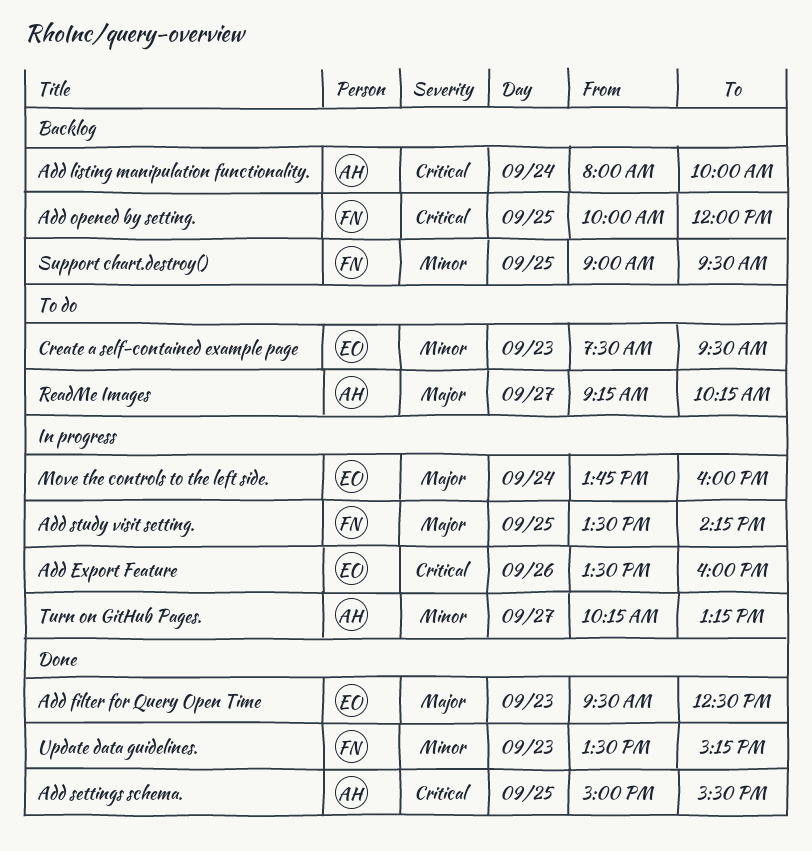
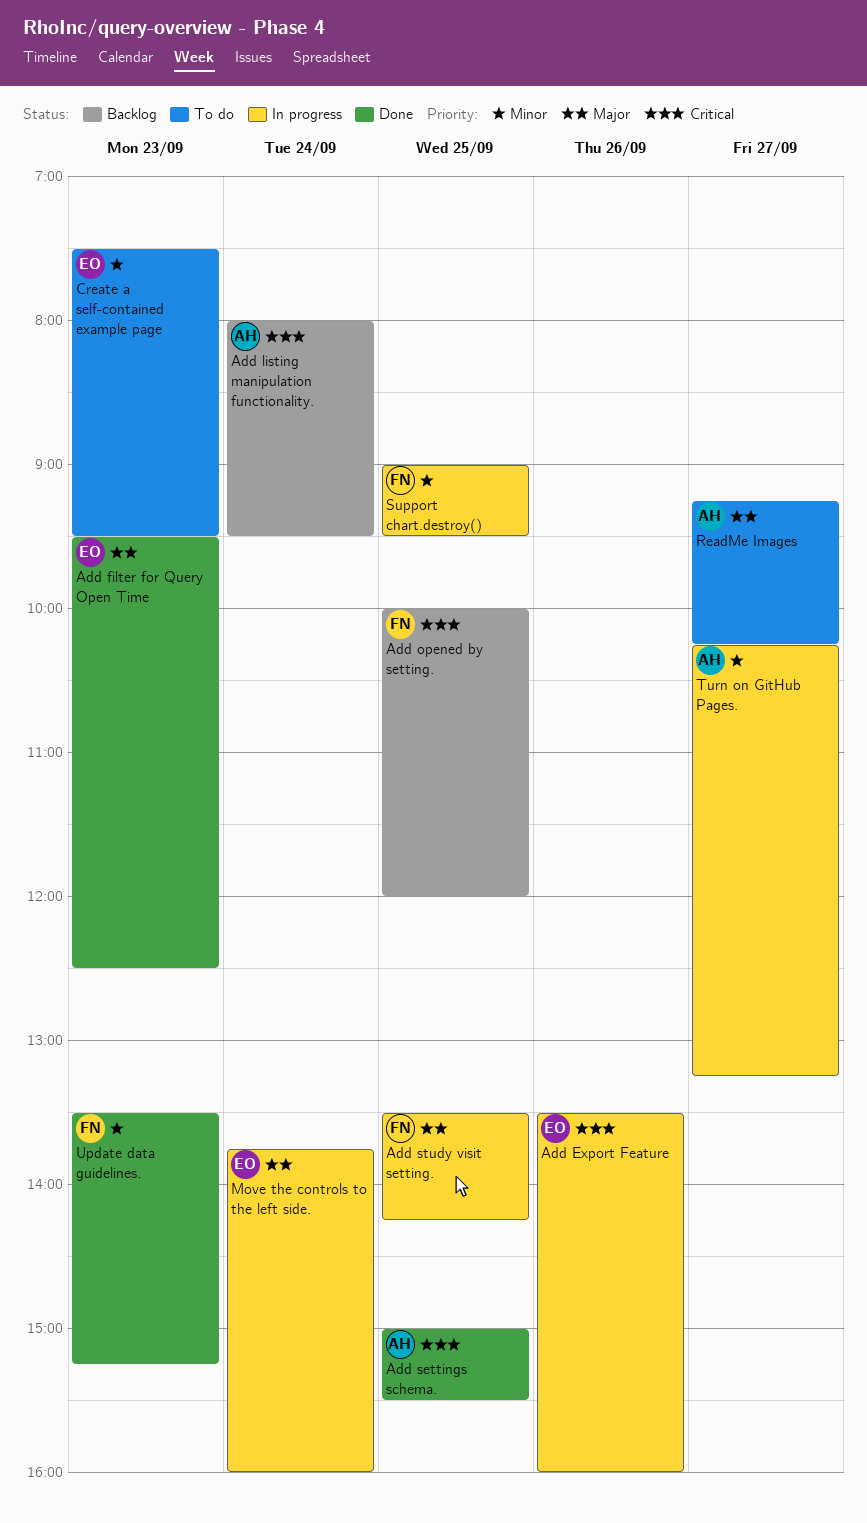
Add listing manipulation functionality., ends: 10:00 -> 09:30
Support chart.destroy(), status: Backlog -> In progress

